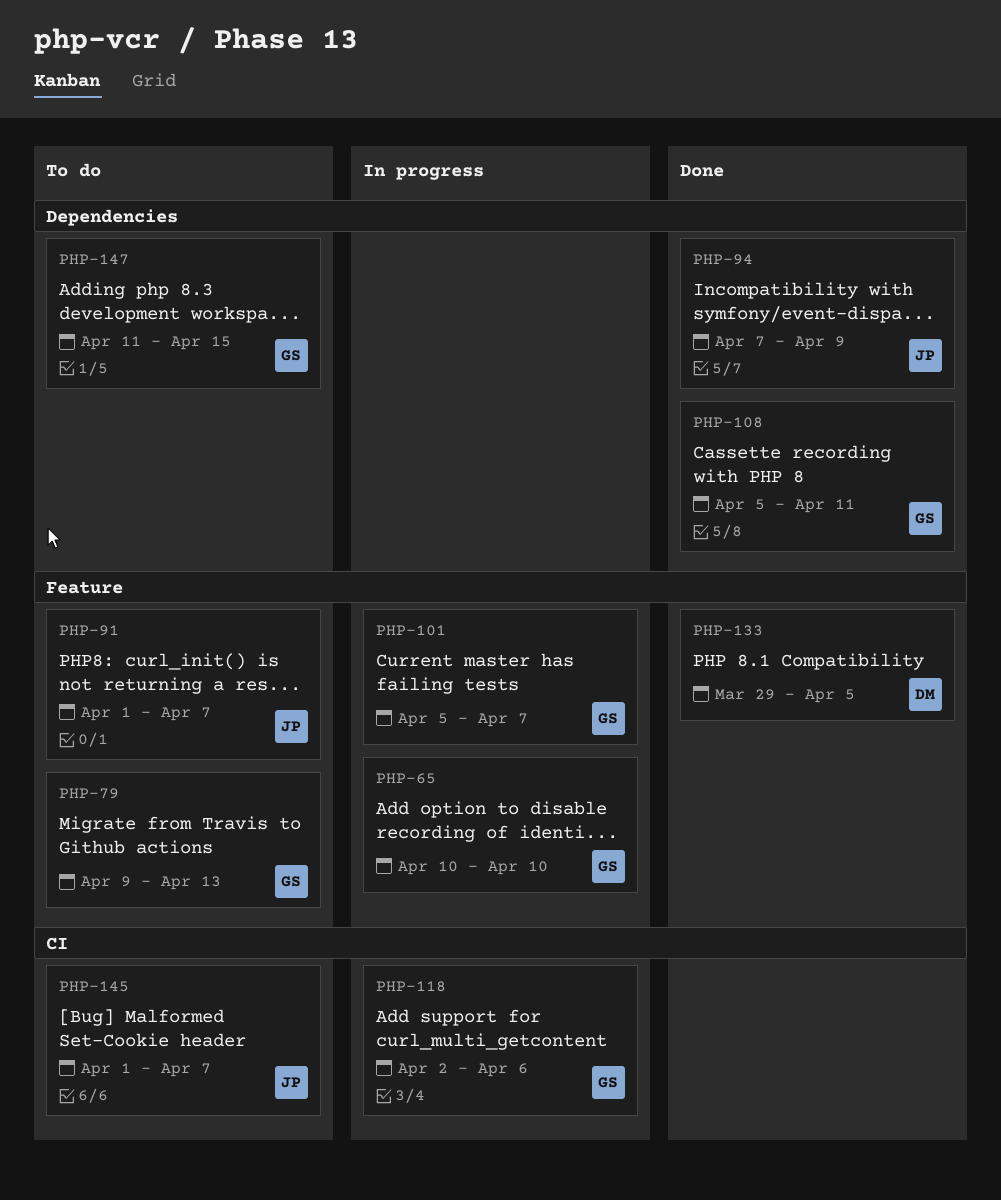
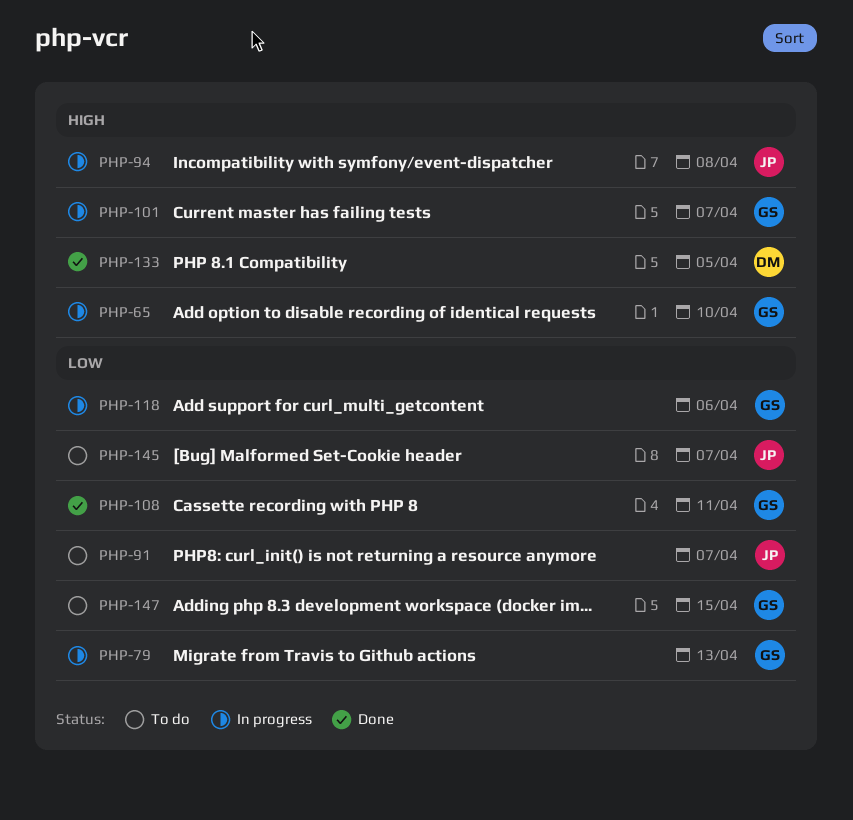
PHP-79, status: To do -> In progress
PHP-94, status: Done -> In progress
PHP-94, due: Apr 9 -> Apr 8

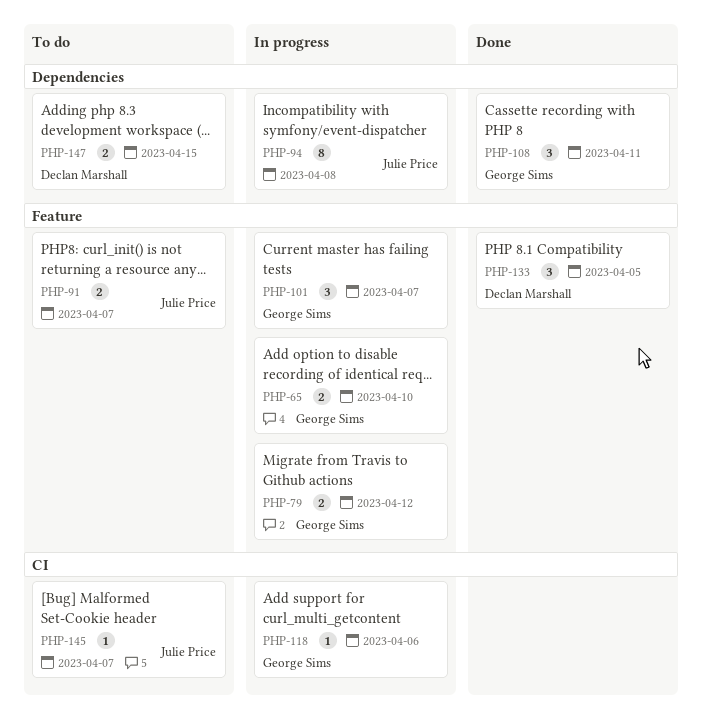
PHP-79, due: Apr 13 -> Apr 12
PHP-147, owner: George Sims -> Declan Marshall

